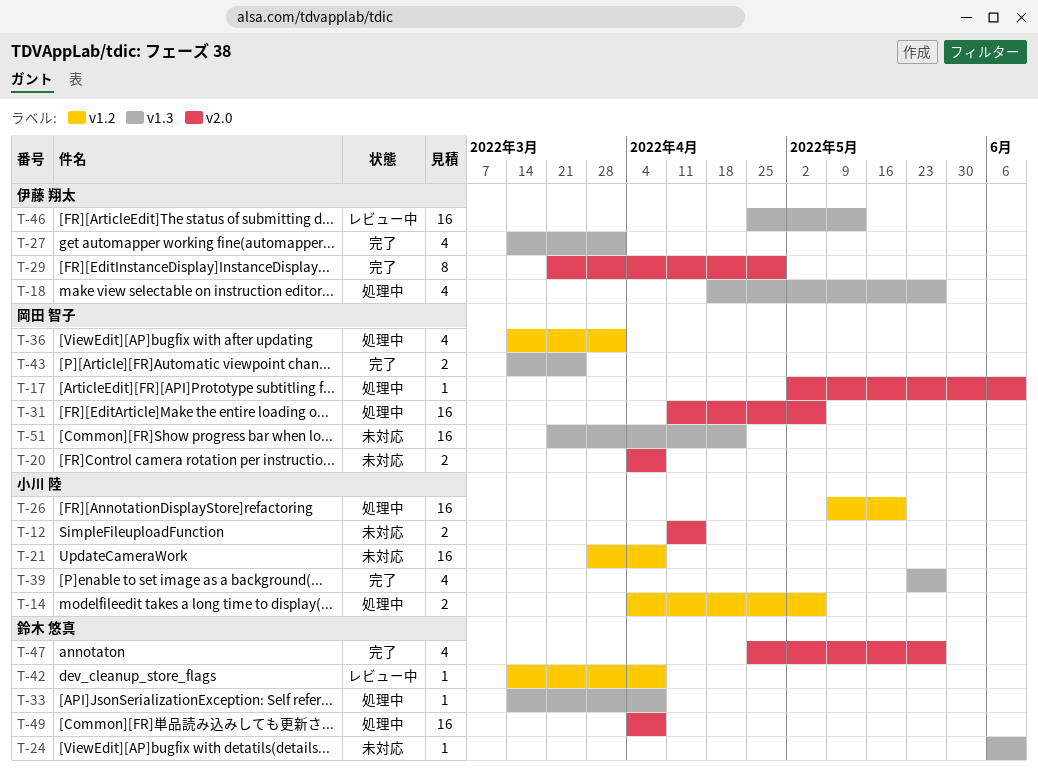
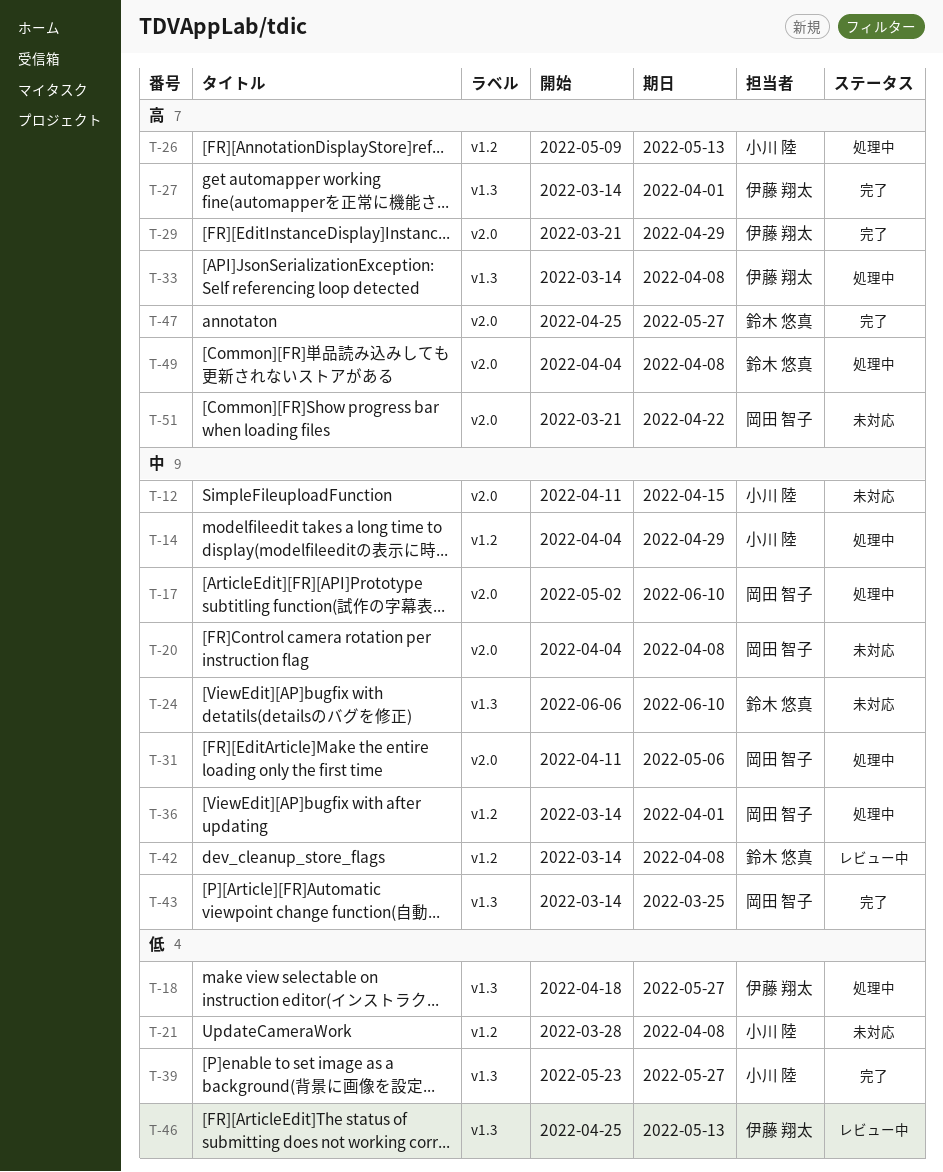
T-14, due: May 6 -> Apr 29
T-26, due: May 20 -> May 13
T-33, owner: 鈴木 悠真 -> 伊藤 翔太
T-51, label: v1.3 -> v2.0

